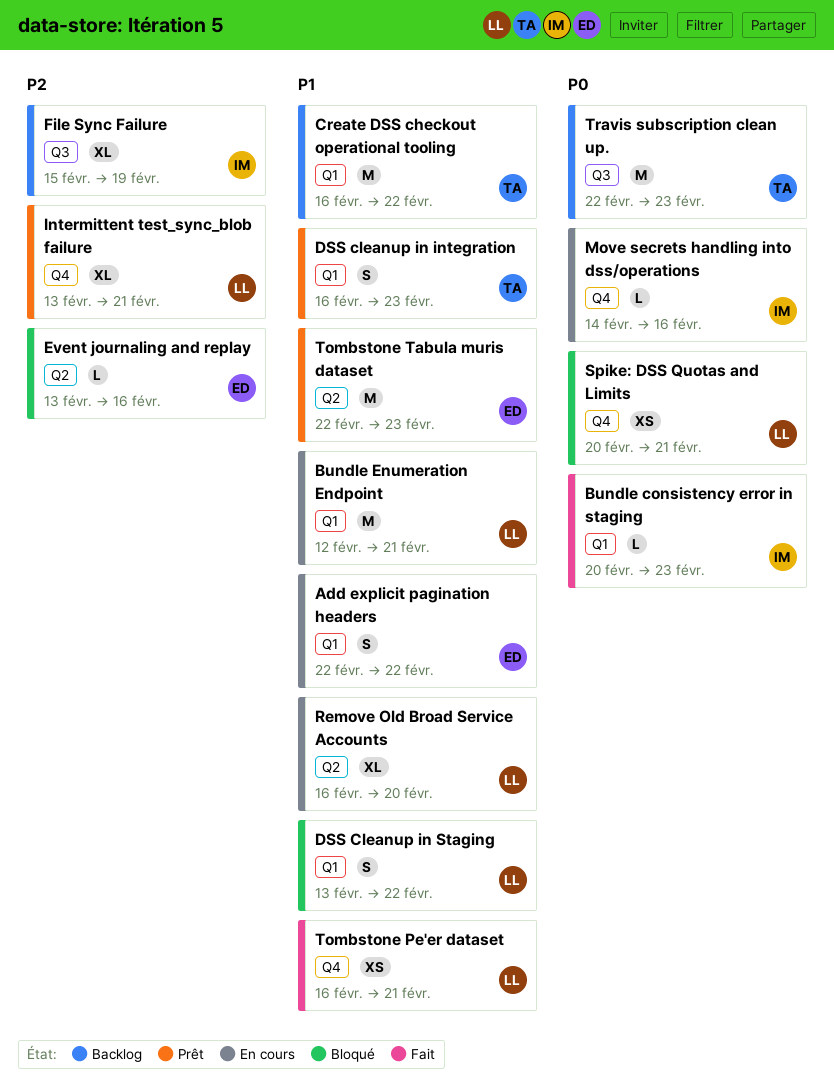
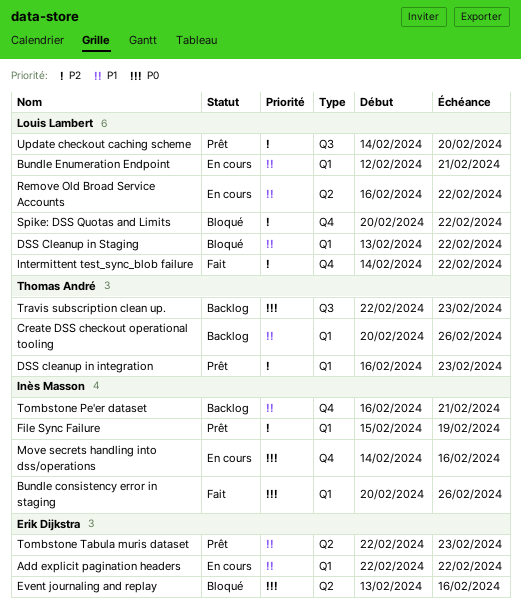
Bundle consistency error in staging, due: Feb 23 -> Feb 26
Create DSS checkout operational tooling, start: Feb 16 -> Feb 20
Create DSS checkout operational tooling, due: Feb 22 -> Feb 26
DSS cleanup in integration, priority: P1 -> P2
Event journaling and replay, priority: P2 -> P0
File Sync Failure, status: Backlog -> Prêt
File Sync Failure, label: Q3 -> Q1
Intermittent test_sync_blob failure, status: Prêt -> Fait
Intermittent test_sync_blob failure, start: Feb 13 -> Feb 14
Intermittent test_sync_blob failure, due: Feb 21 -> Feb 22
Remove Old Broad Service Accounts, due: Feb 20 -> Feb 22
Spike: DSS Quotas and Limits, priority: P0 -> P2
Spike: DSS Quotas and Limits, due: Feb 21 -> Feb 22
Tombstone Pe'er dataset, status: Fait -> Backlog
Tombstone Pe'er dataset, owner: Louis Lambert -> Inès Masson
Update checkout caching scheme: none -> present

